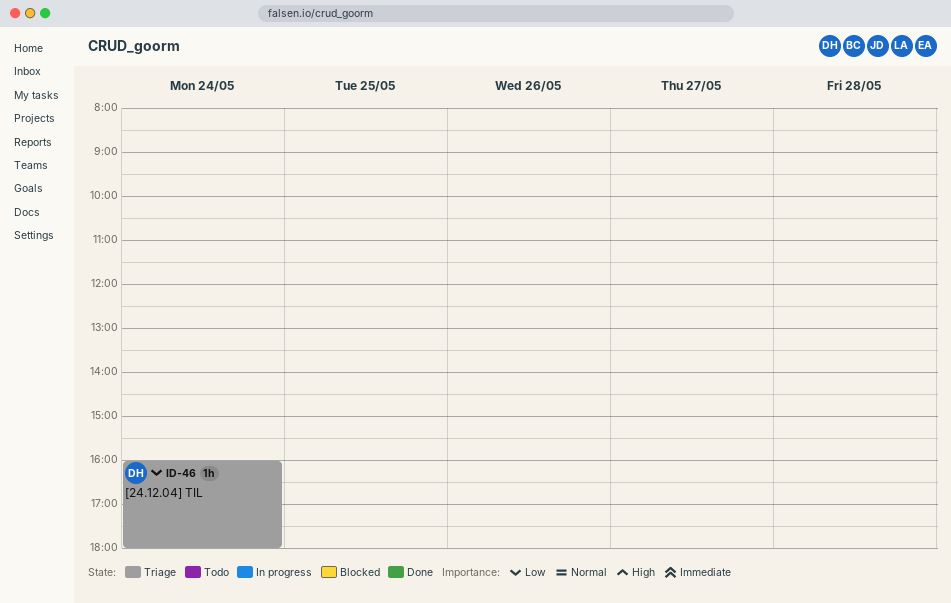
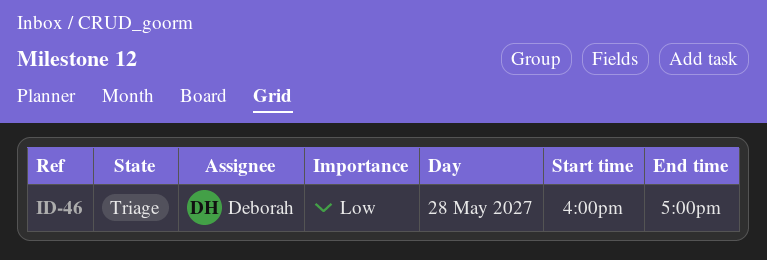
ID-46, day: May 24 -> May 28
ID-46, ends: 18:00 -> 17:00

